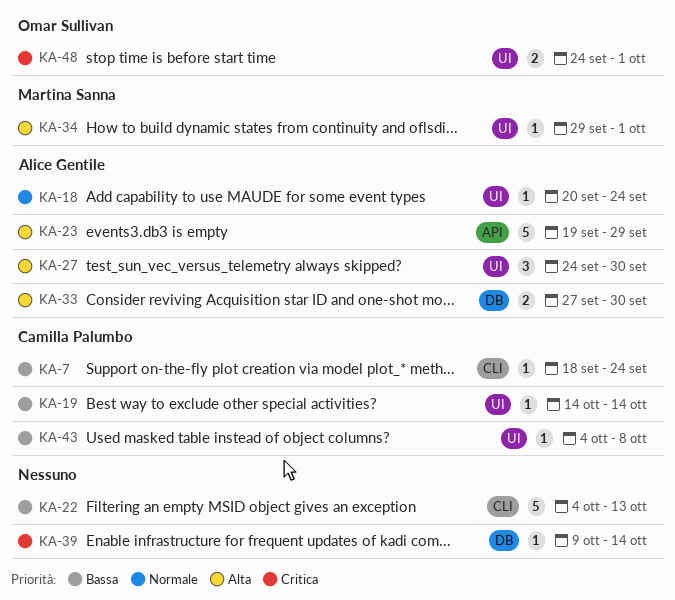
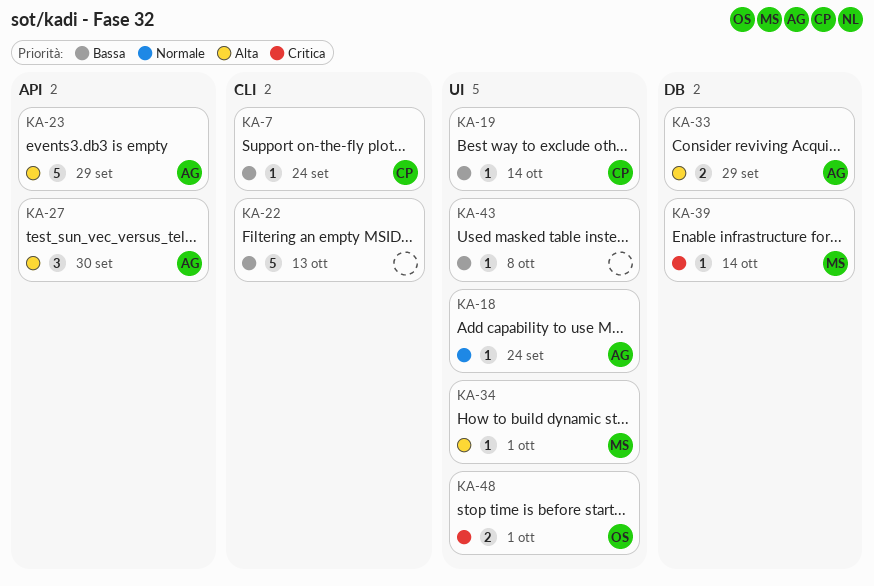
KA-27, label: UI -> API
KA-33, due: Sep 30 -> Sep 29
KA-39, owner: none -> Martina Sanna
KA-43, owner: Camilla Palumbo -> none

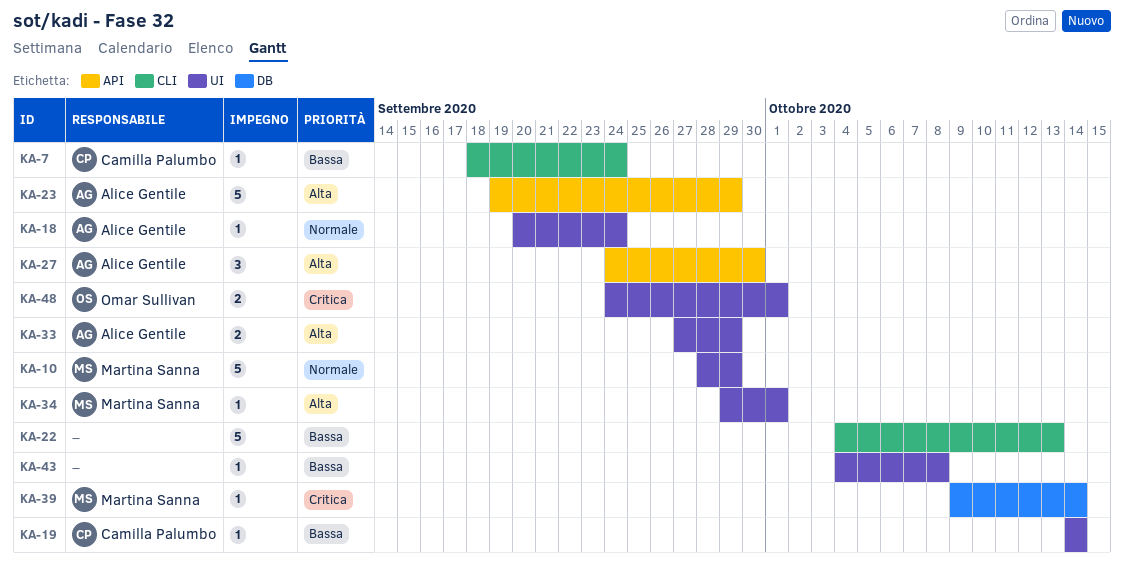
KA-10: none -> present
KA-33, label: DB -> UI

